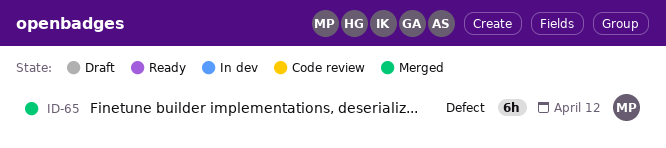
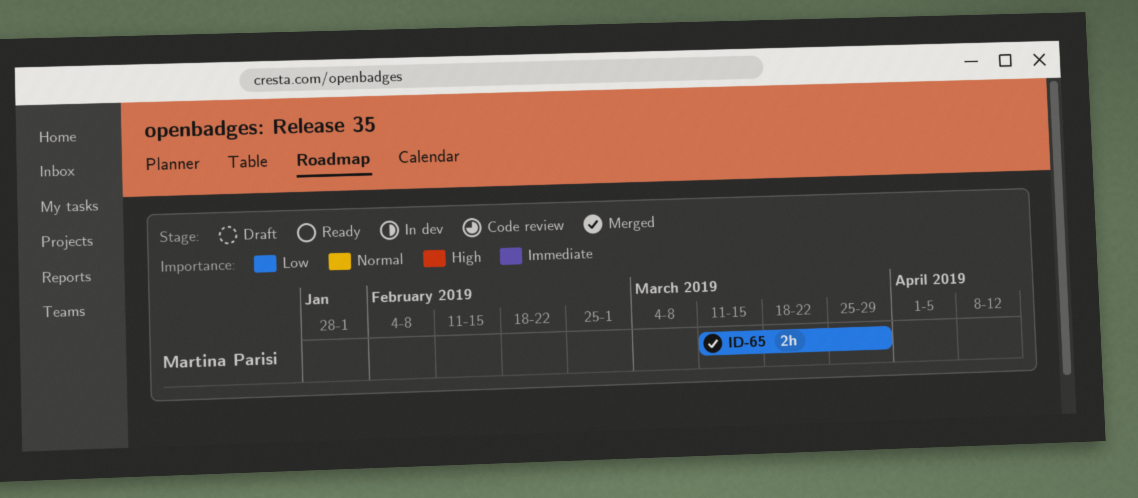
ID-65, estimate: 6h -> 2h
ID-65, due: Apr 12 -> Mar 29

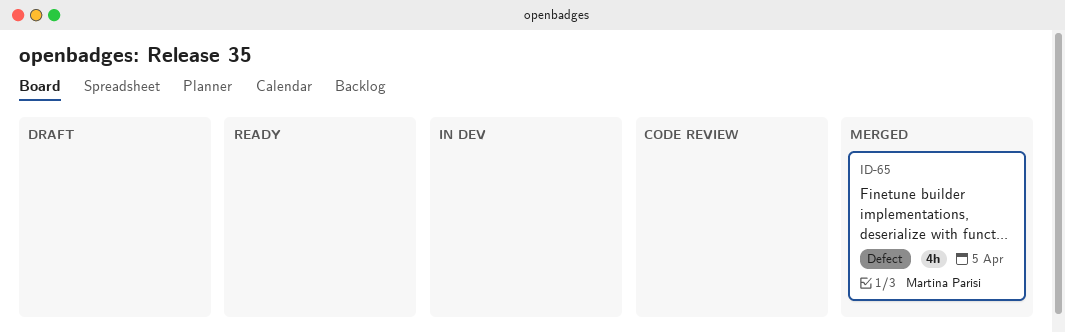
ID-65, estimate: 2h -> 4h
ID-65, due: Mar 29 -> Apr 5

